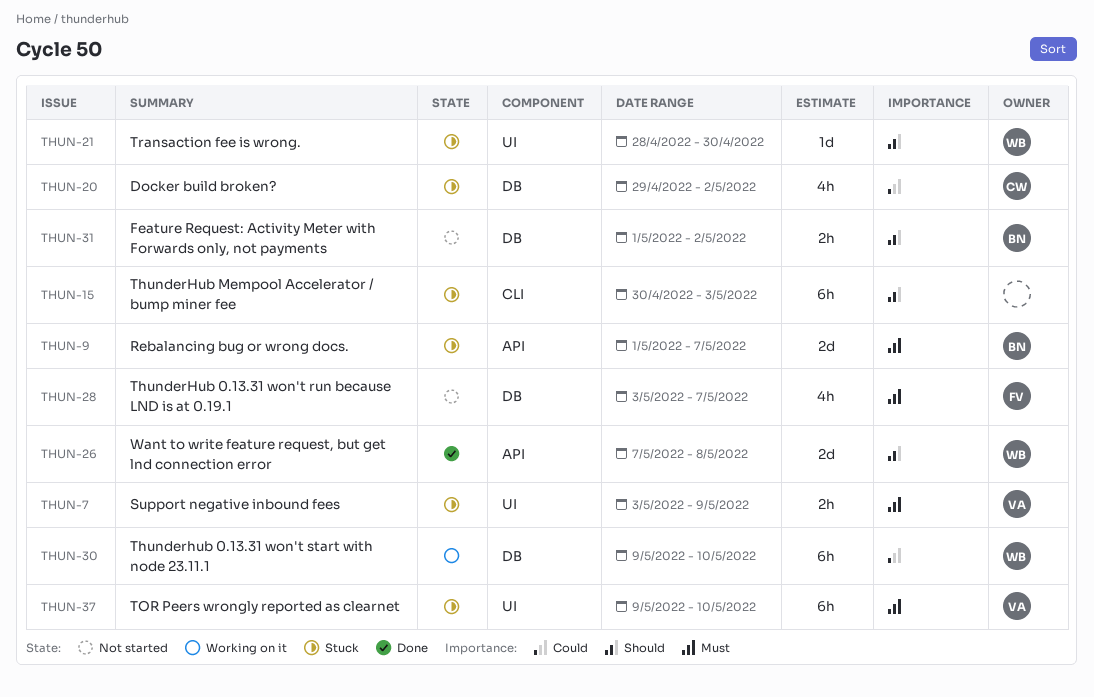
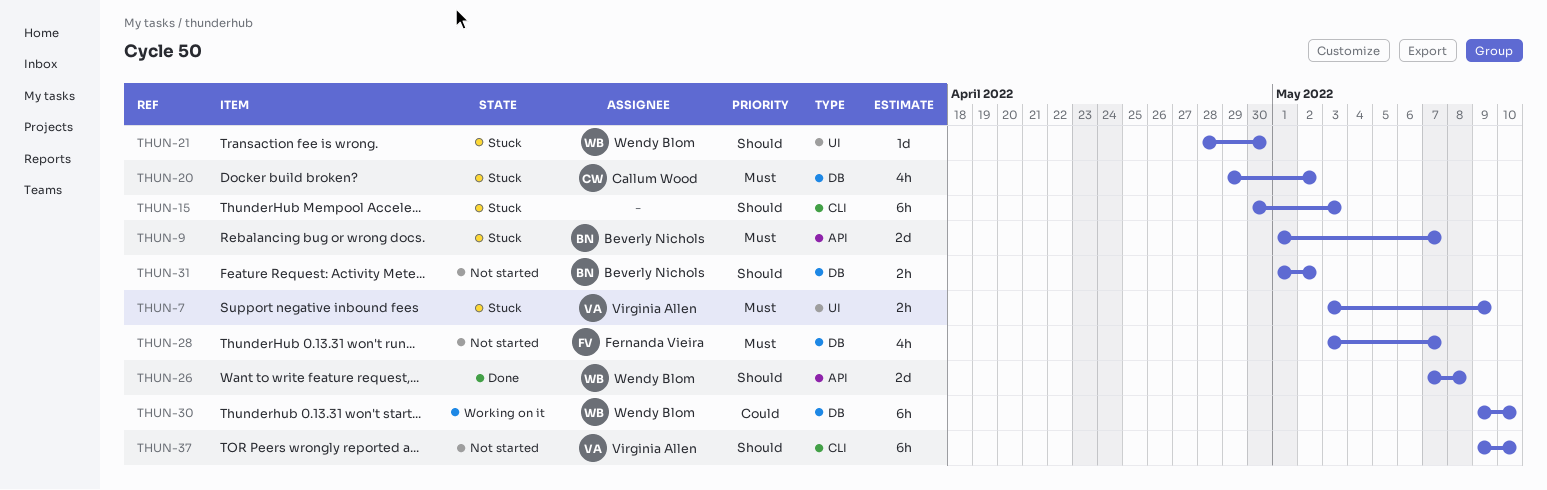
THUN-20, priority: Could -> Must
THUN-37, status: Stuck -> Not started
THUN-37, priority: Must -> Should
THUN-37, label: UI -> CLI

